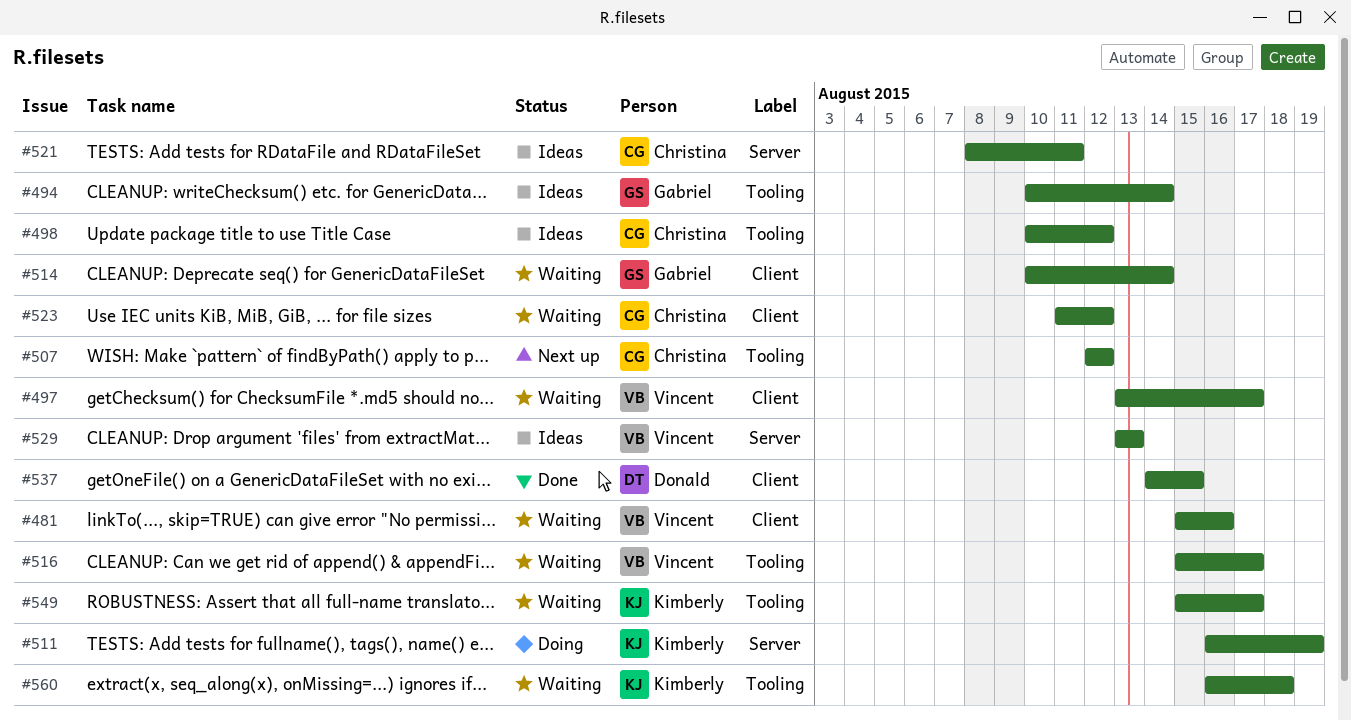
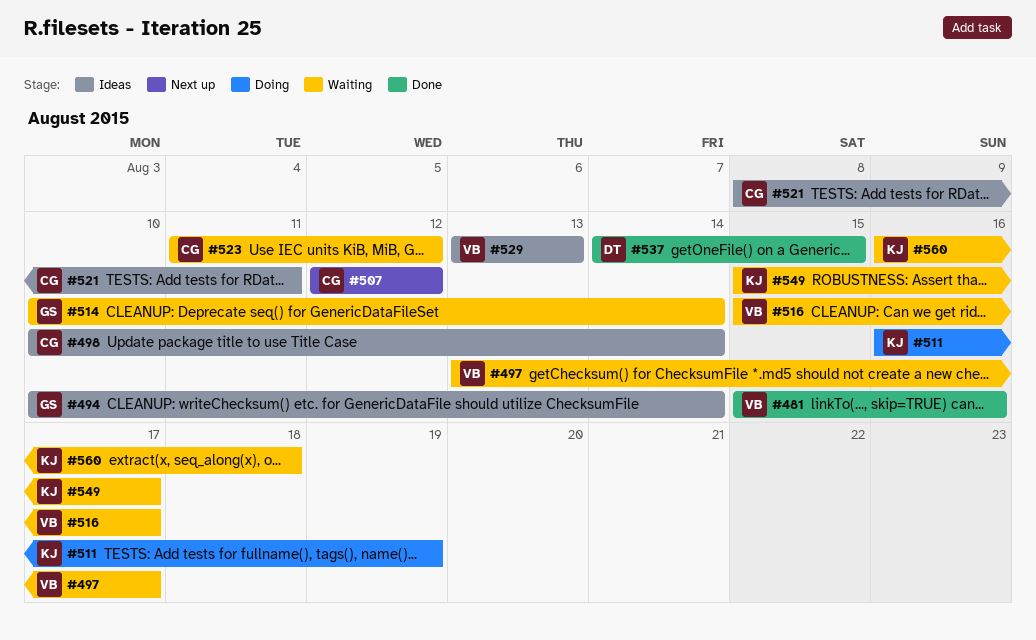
#481, status: Waiting -> Done
#498, due: Aug 12 -> Aug 14

